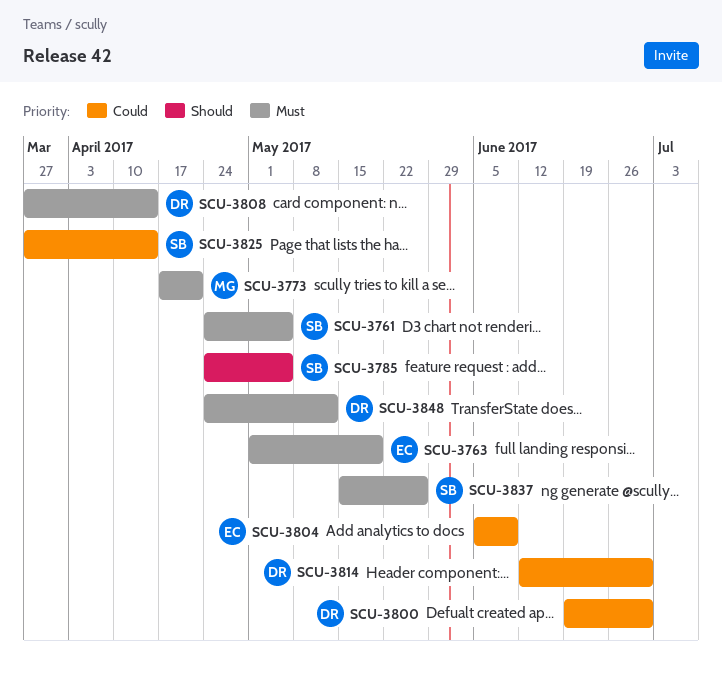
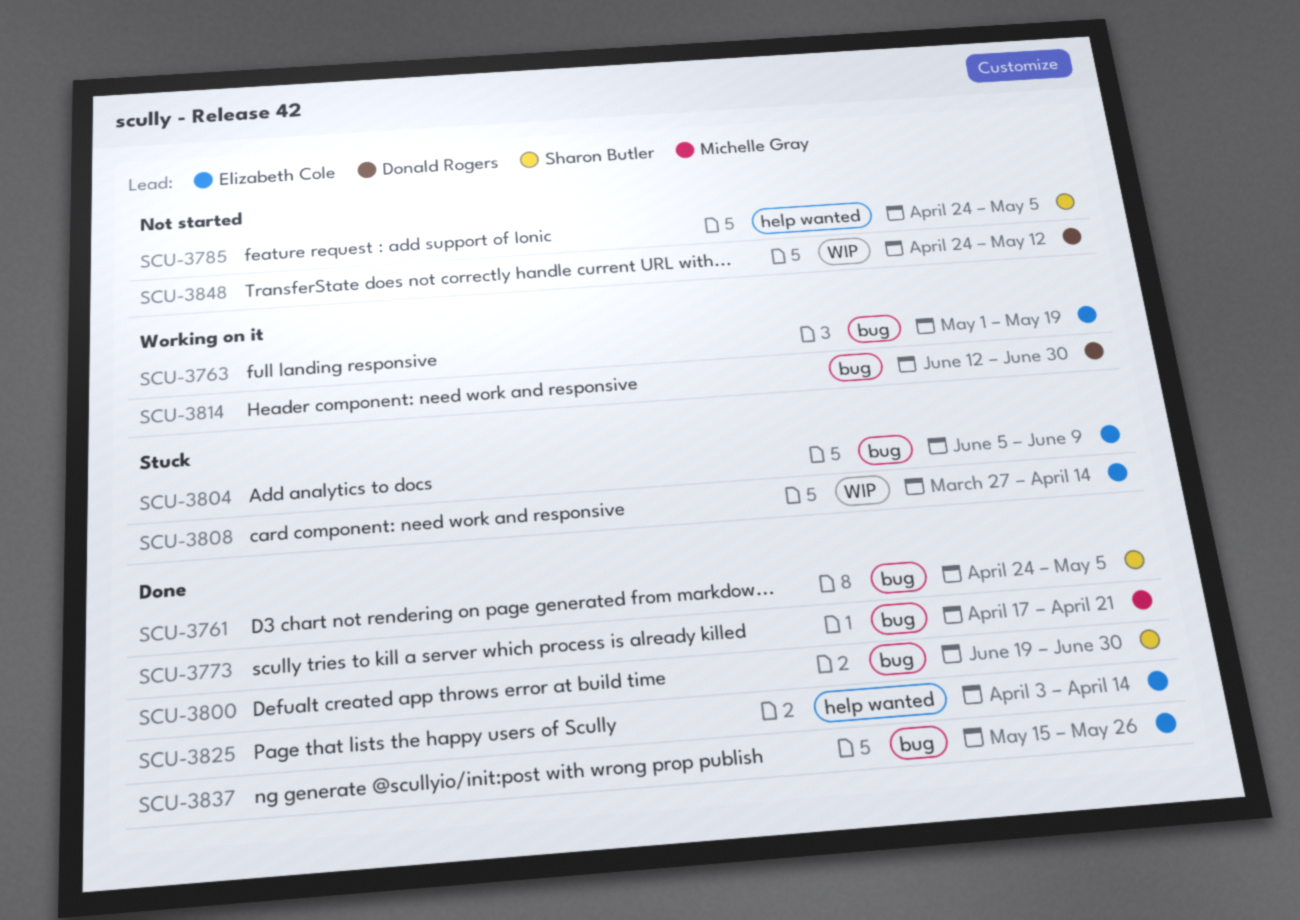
SCU-3800, owner: Donald Rogers -> Sharon Butler
SCU-3808, owner: Donald Rogers -> Elizabeth Cole
SCU-3825, owner: Sharon Butler -> Elizabeth Cole
SCU-3825, start: Mar 27 -> Apr 3
SCU-3837, owner: Sharon Butler -> Elizabeth Cole

